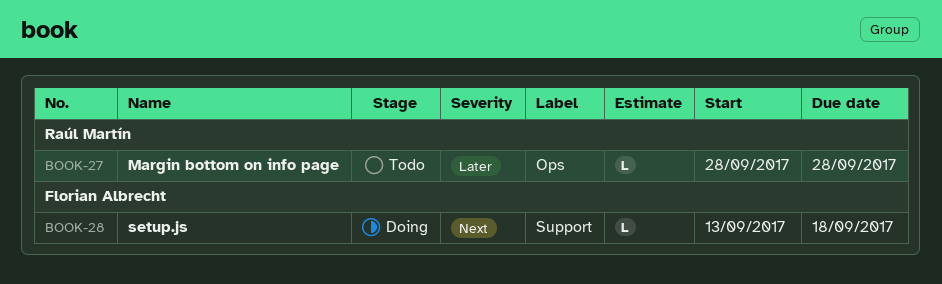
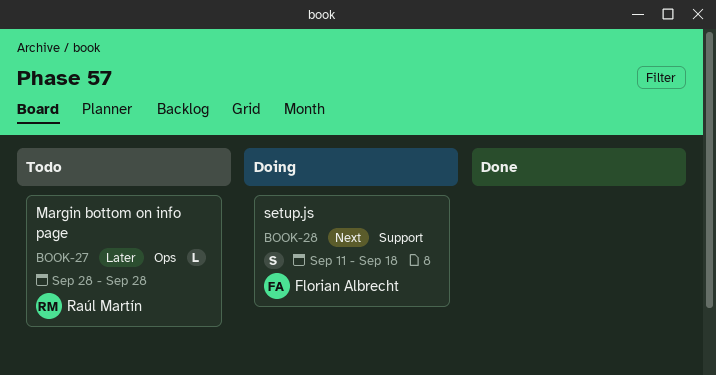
BOOK-28, estimate: L -> S
BOOK-28, start: Sep 13 -> Sep 11

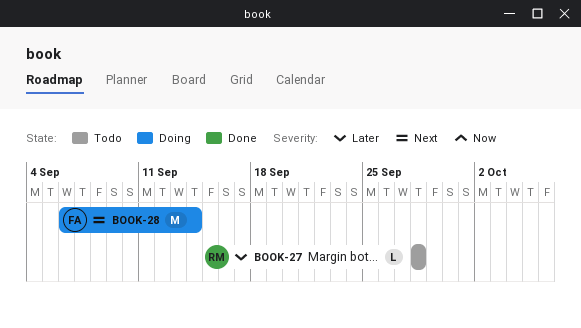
BOOK-28, estimate: S -> M
BOOK-28, start: Sep 11 -> Sep 6
BOOK-28, due: Sep 18 -> Sep 14

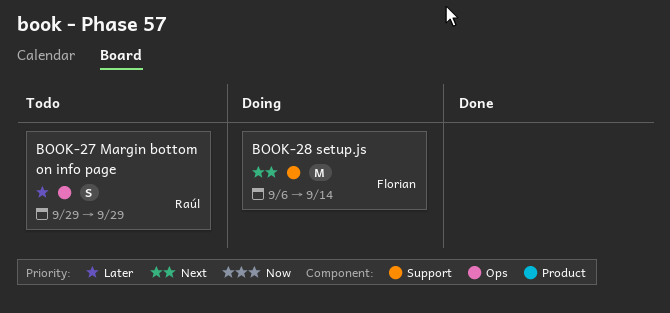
BOOK-27, estimate: L -> S
BOOK-27, start: Sep 28 -> Sep 29
BOOK-27, due: Sep 28 -> Sep 29

